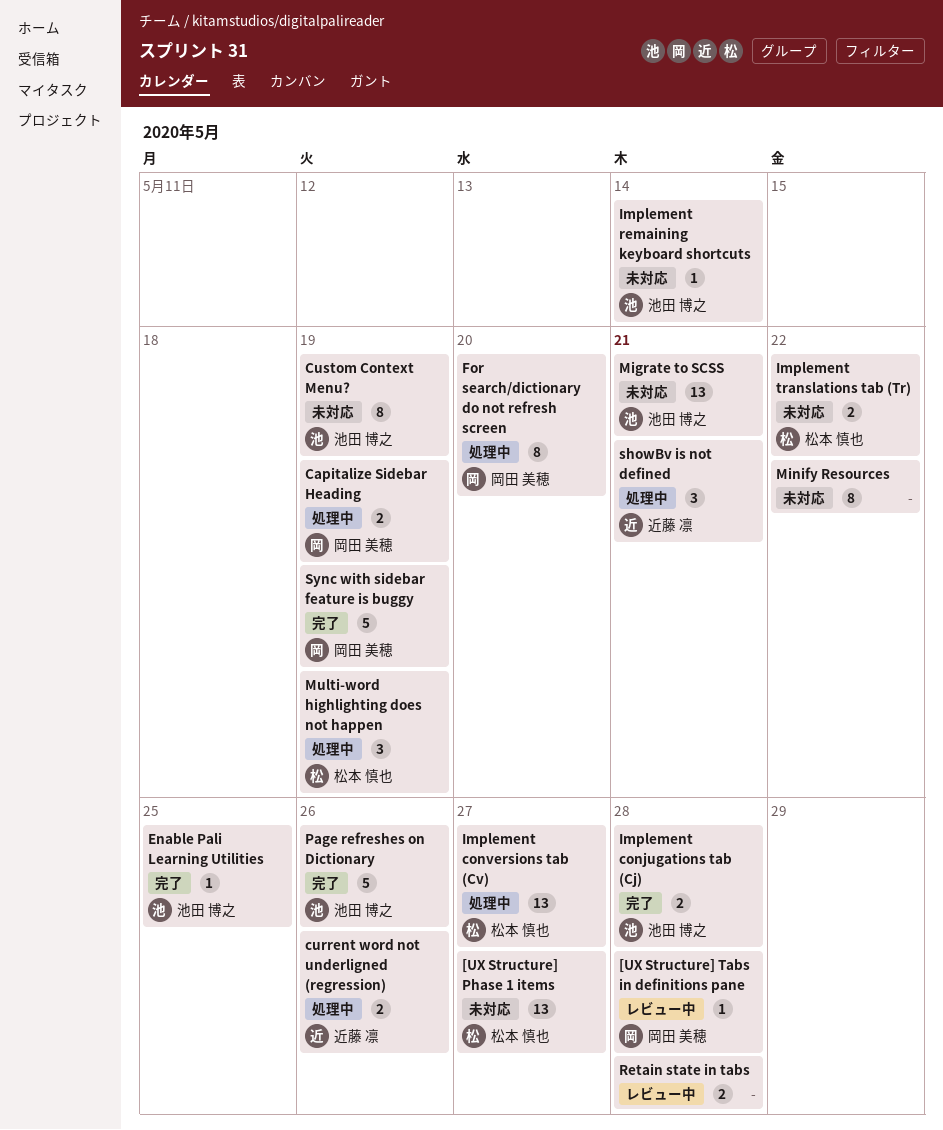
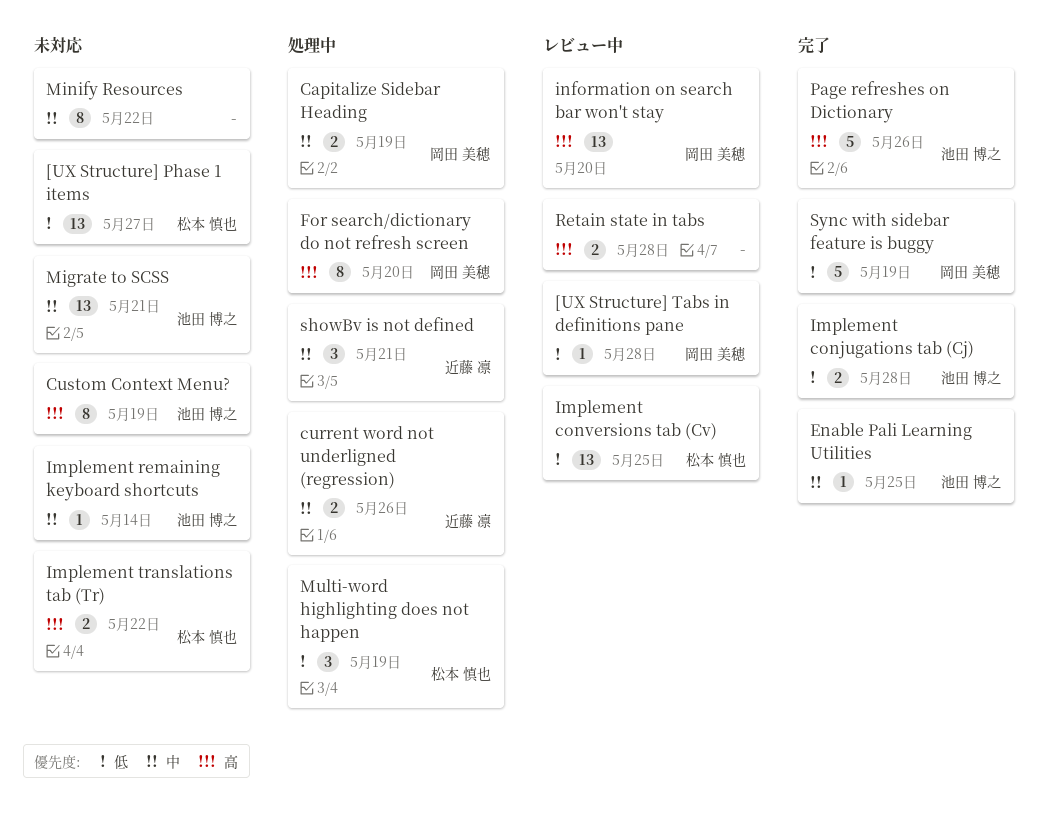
Implement conversions tab (Cv), status: 処理中 -> レビュー中
Implement conversions tab (Cv), due: May 27 -> May 25
information on search bar won't stay: none -> present

